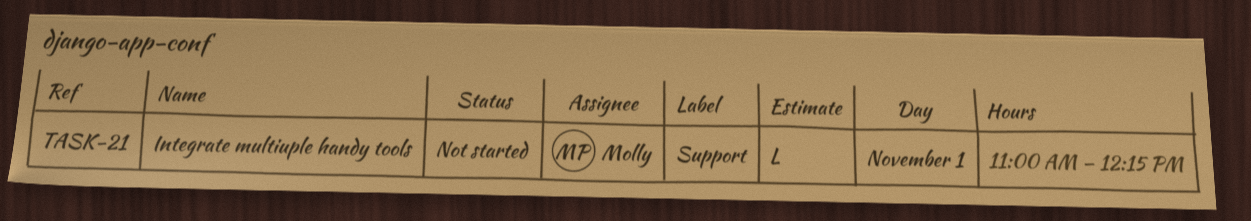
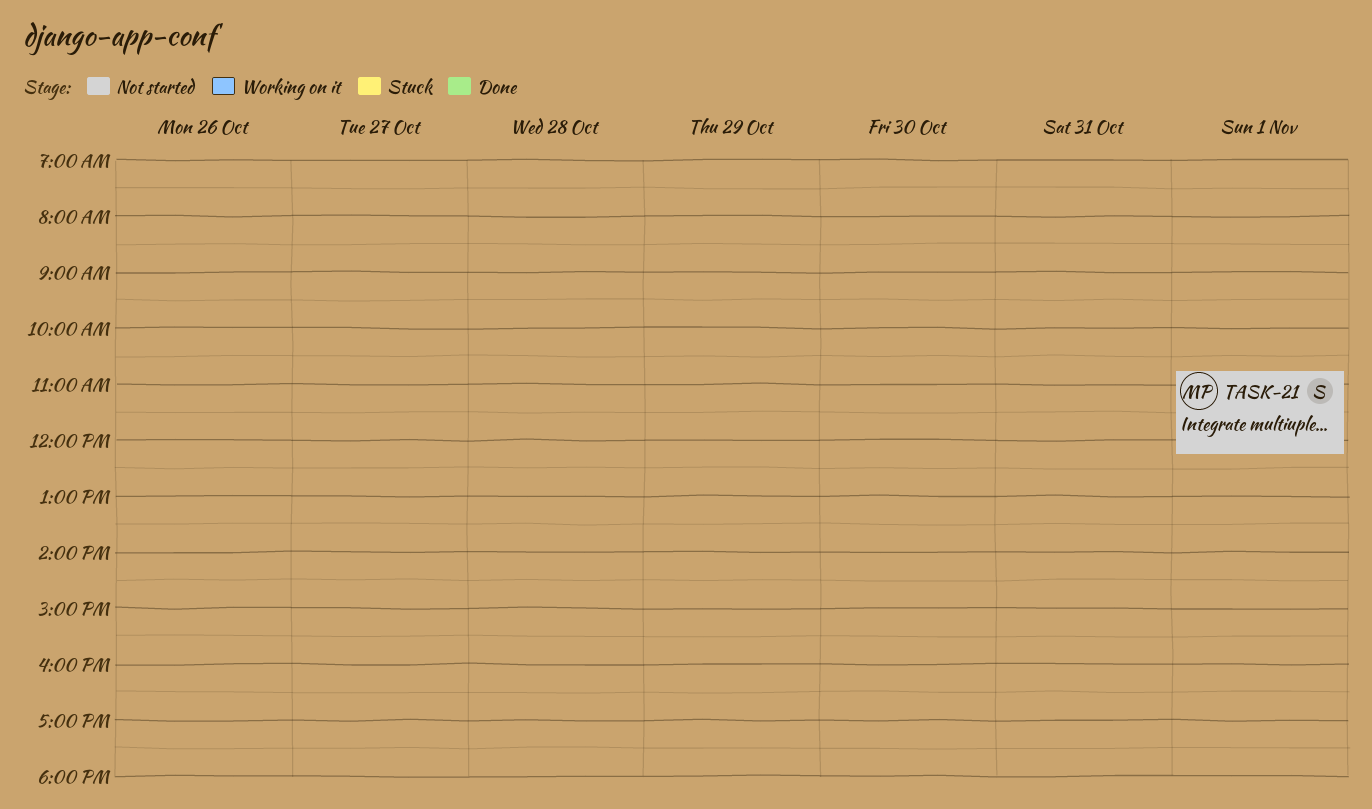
TASK-21, estimate: L -> S
TASK-21, begins: 11:00 -> 10:45

